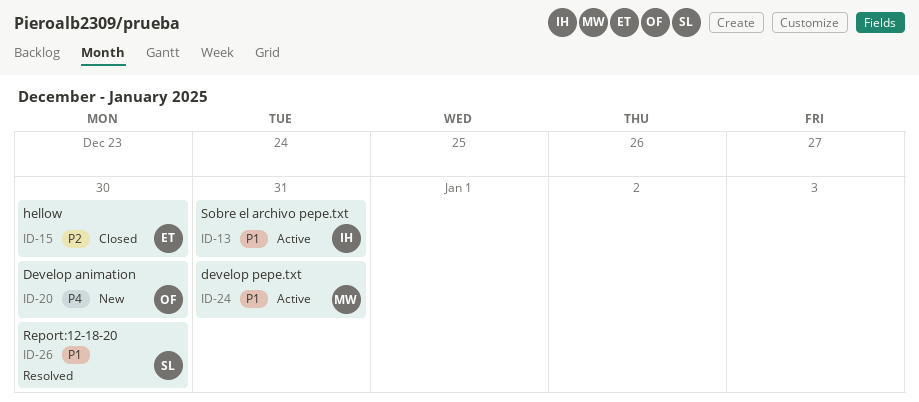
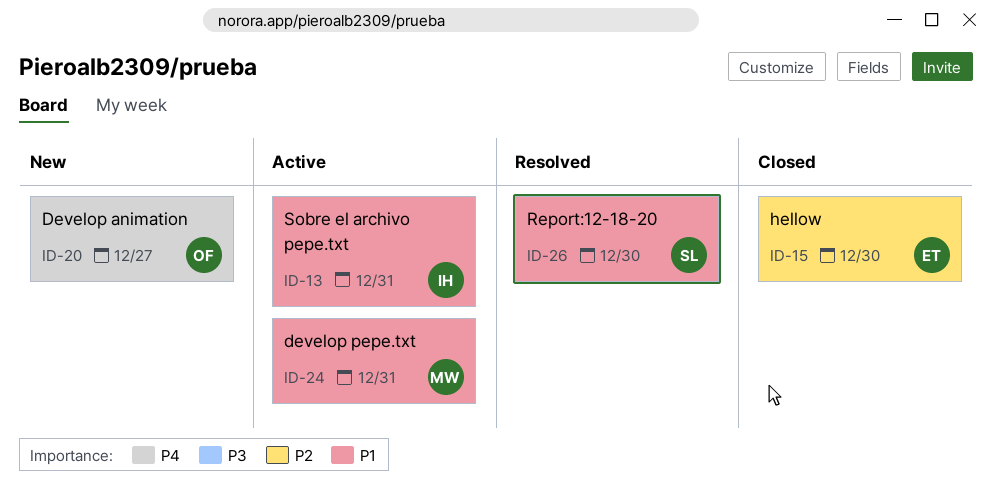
ID-20, due: Dec 30 -> Dec 27

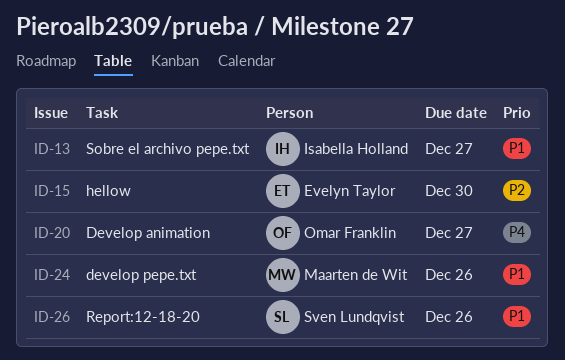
ID-13, due: Dec 31 -> Dec 27
ID-24, due: Dec 31 -> Dec 26
ID-26, due: Dec 30 -> Dec 26

